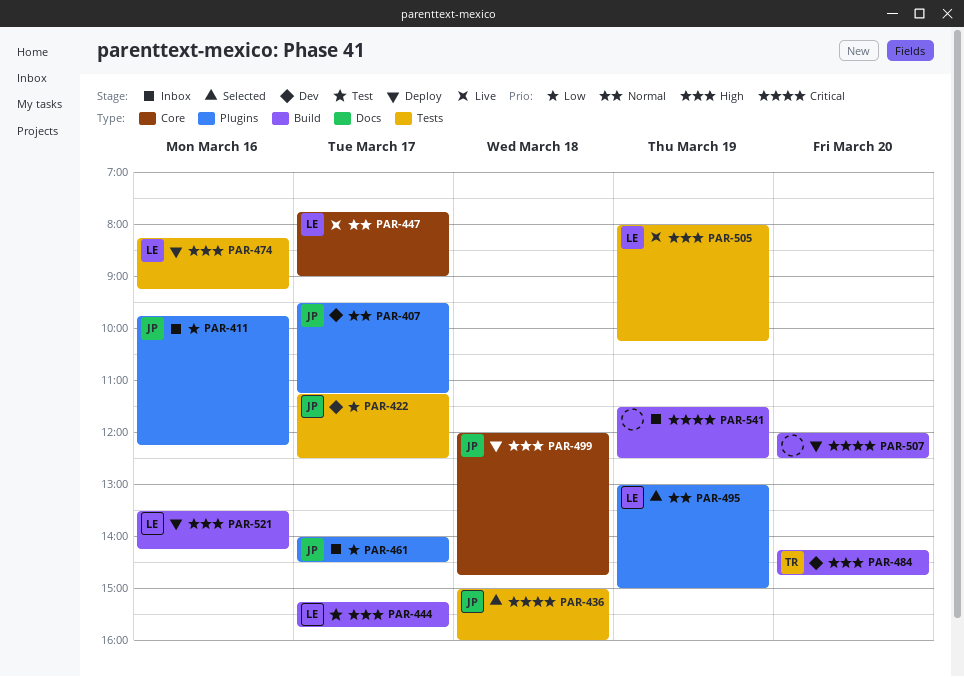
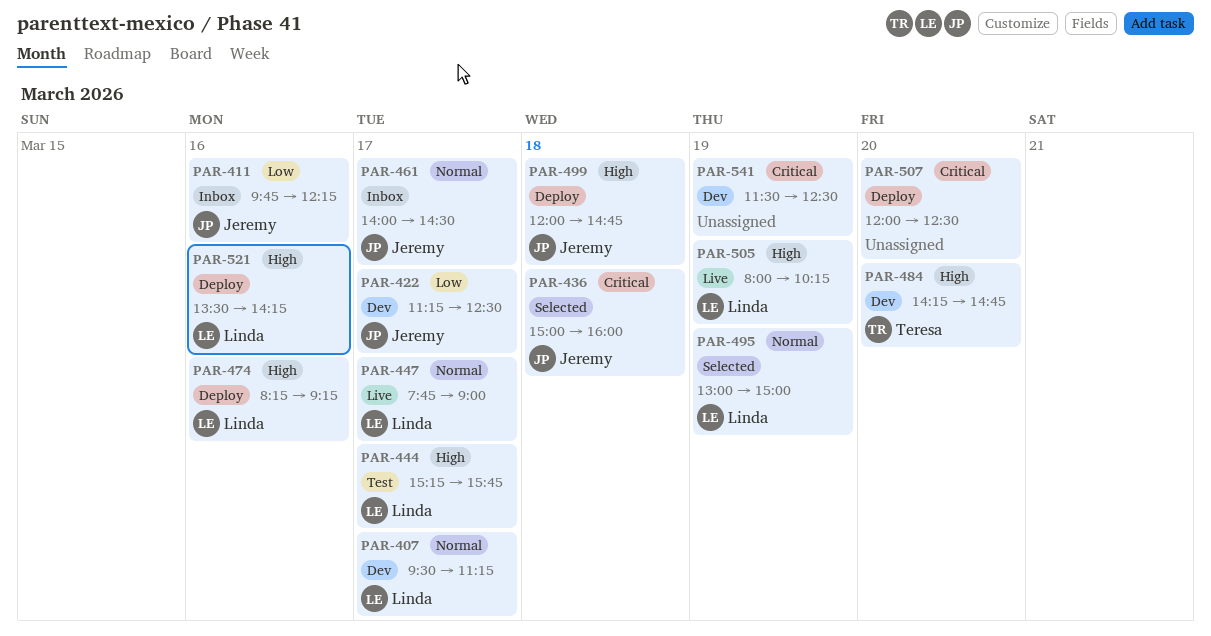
PAR-407, owner: Jeremy -> Linda
PAR-461, priority: Low -> Normal
PAR-541, status: Inbox -> Dev

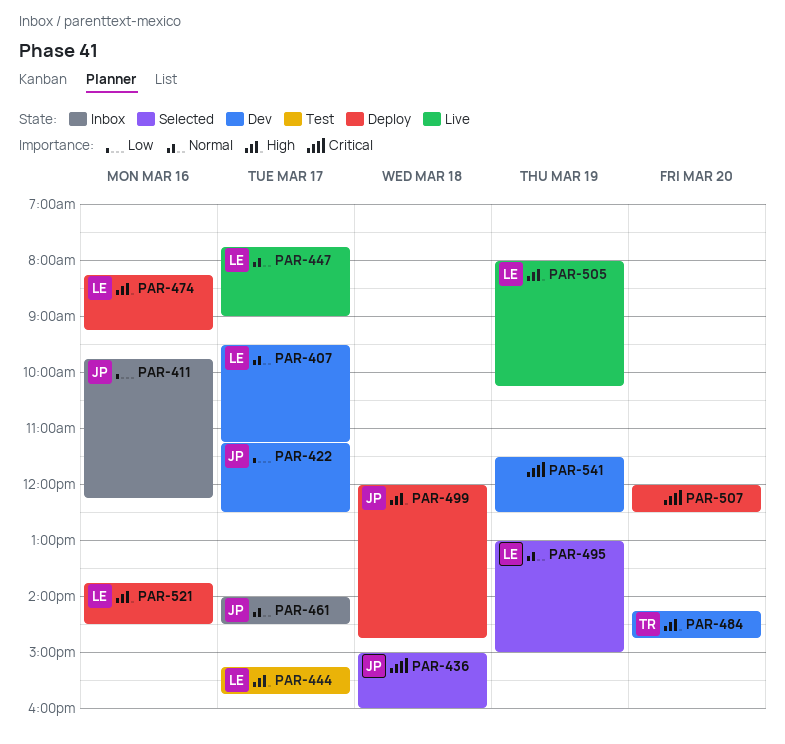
PAR-521, begins: 13:30 -> 13:45
PAR-521, ends: 14:15 -> 14:30

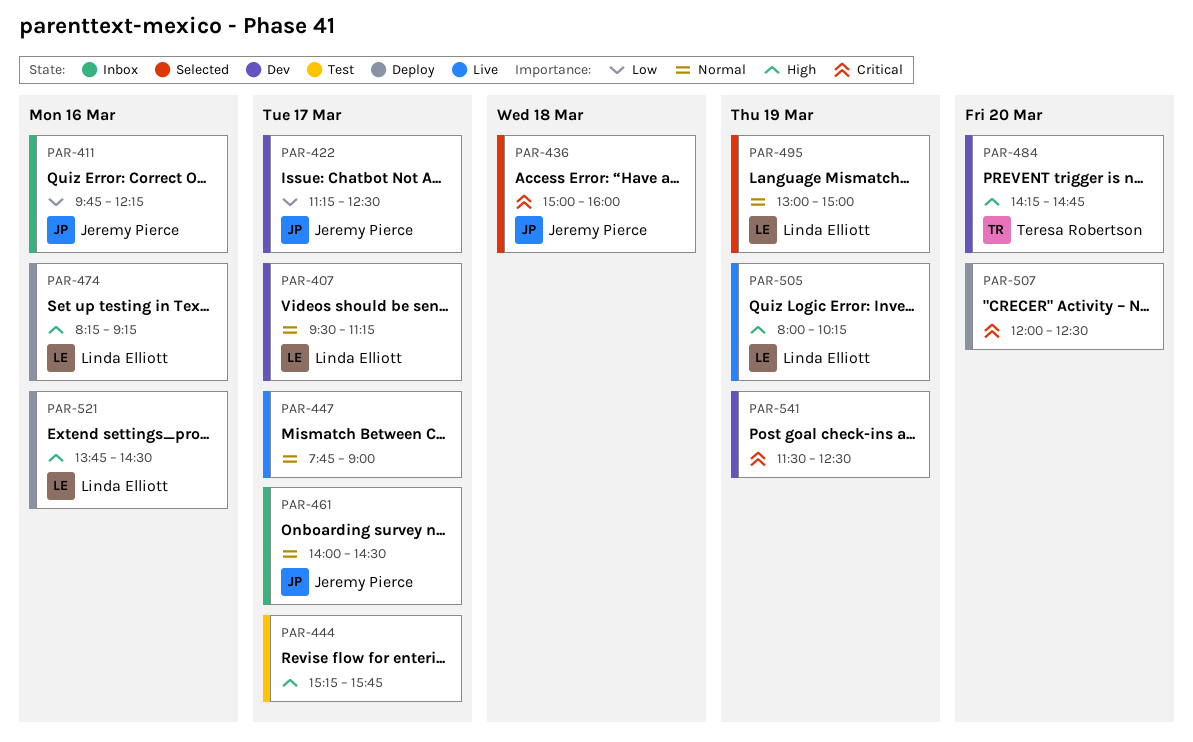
PAR-444, owner: Linda Elliott -> none
PAR-447, owner: Linda Elliott -> none
PAR-499: present -> none

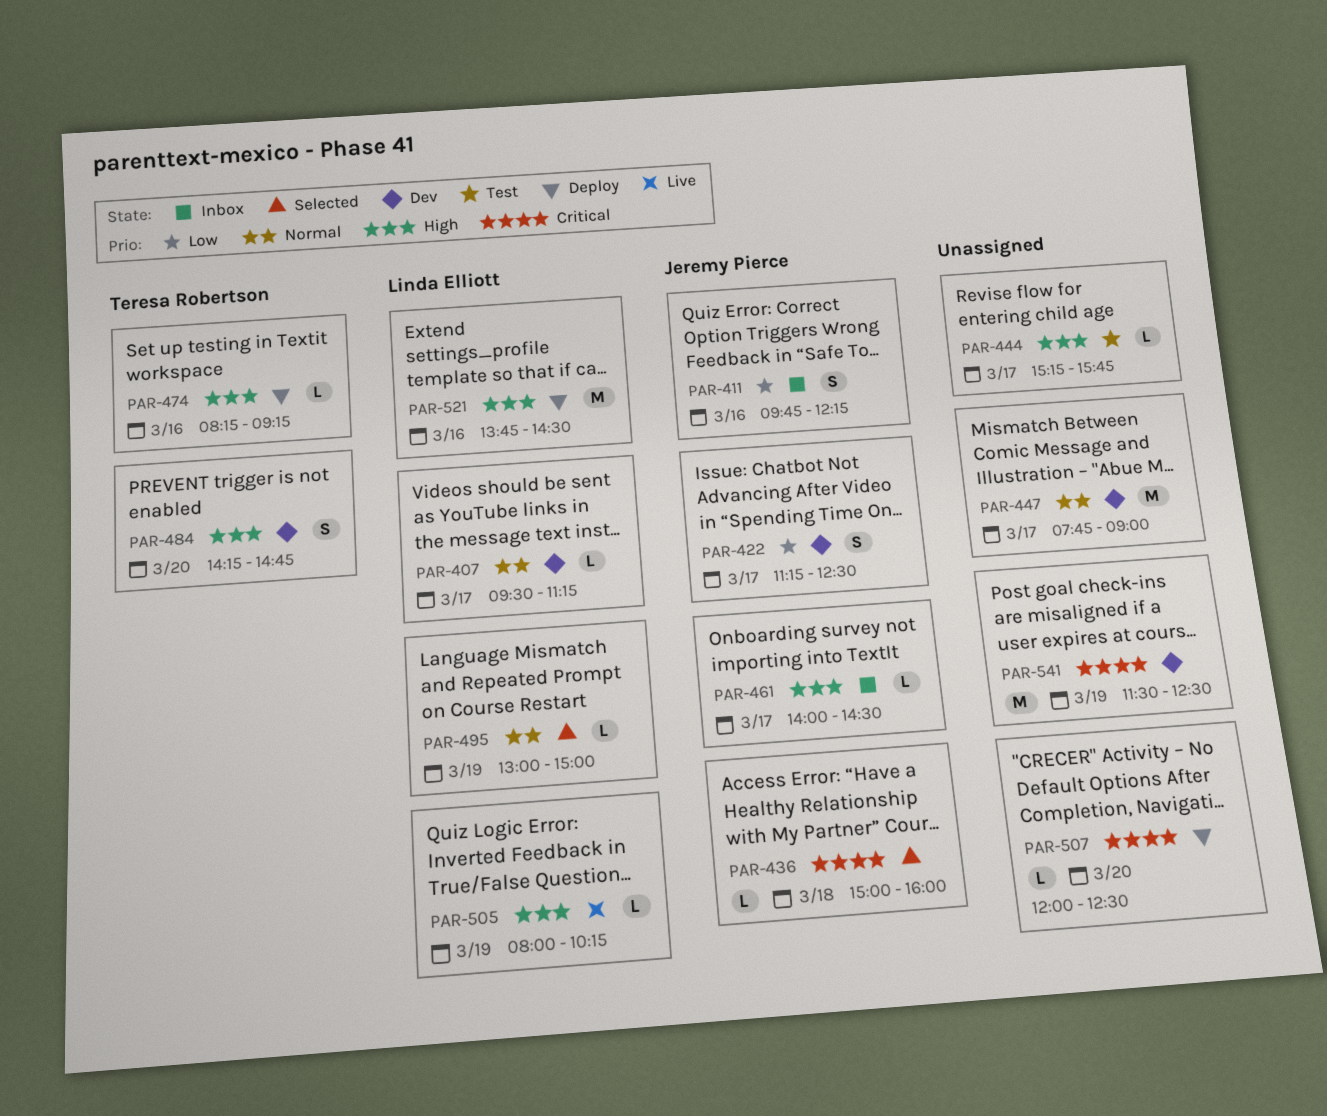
PAR-447, status: Live -> Dev
PAR-461, priority: Normal -> High
PAR-474, owner: Linda Elliott -> Teresa Robertson

